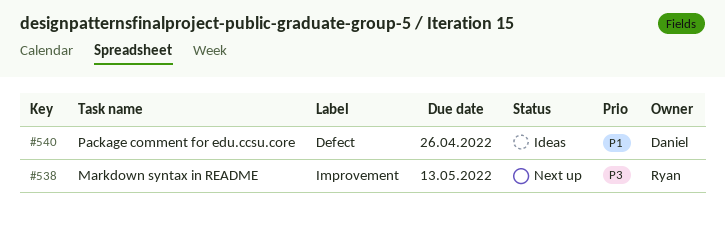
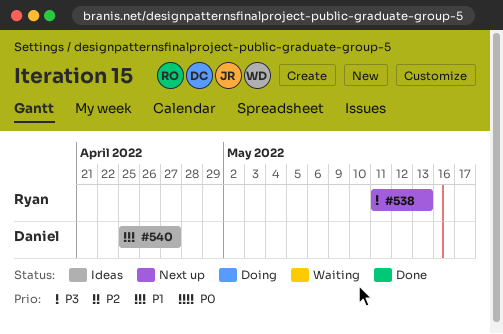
#540, due: Apr 26 -> Apr 27

